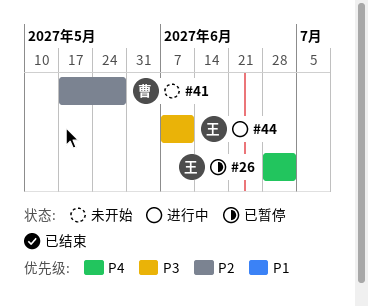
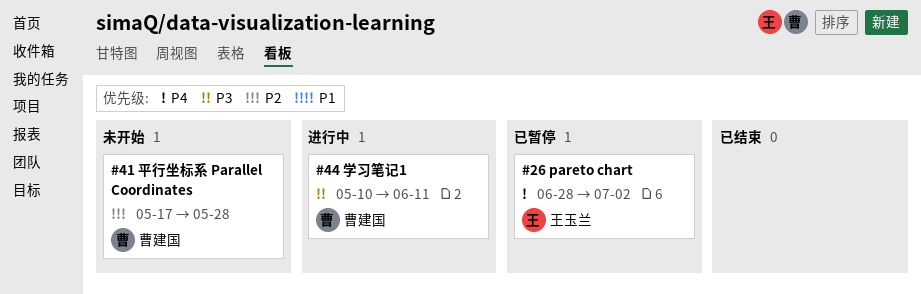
#44, owner: 王玉兰 -> 曹建国
#44, start: Jun 7 -> May 10

